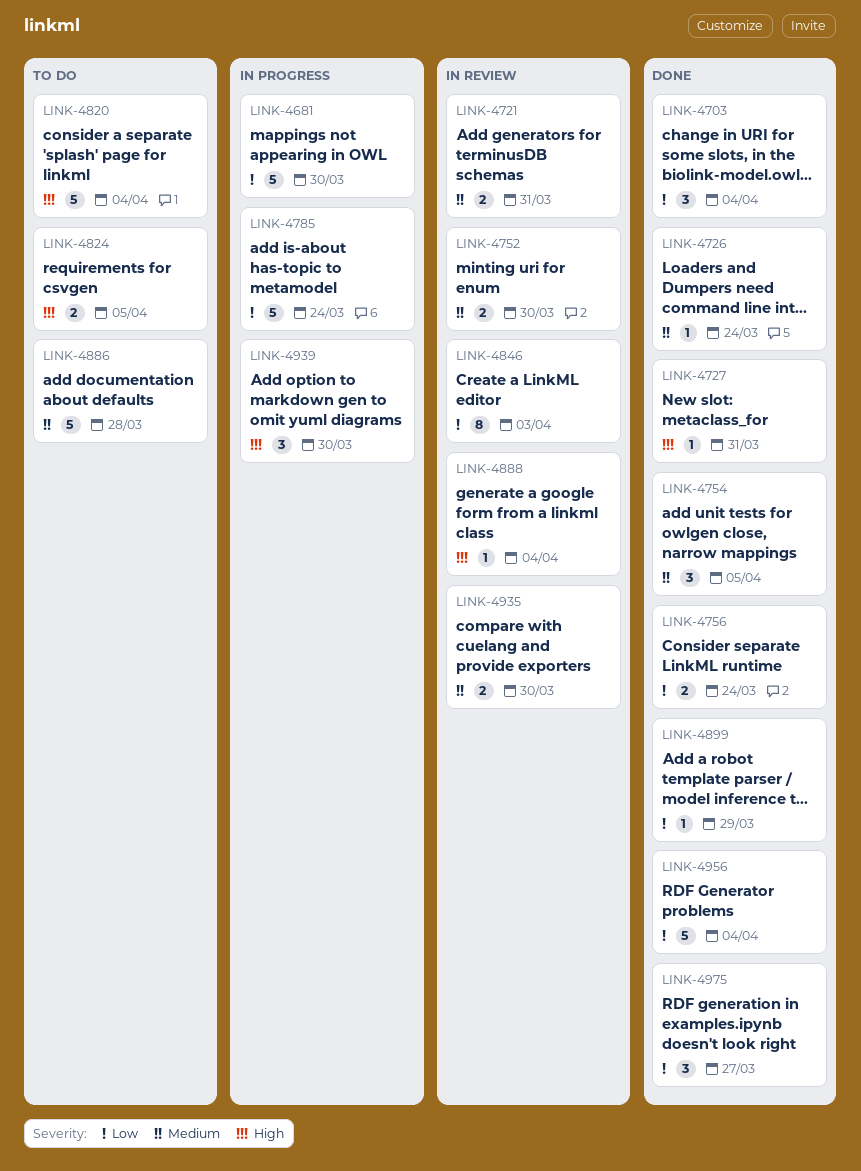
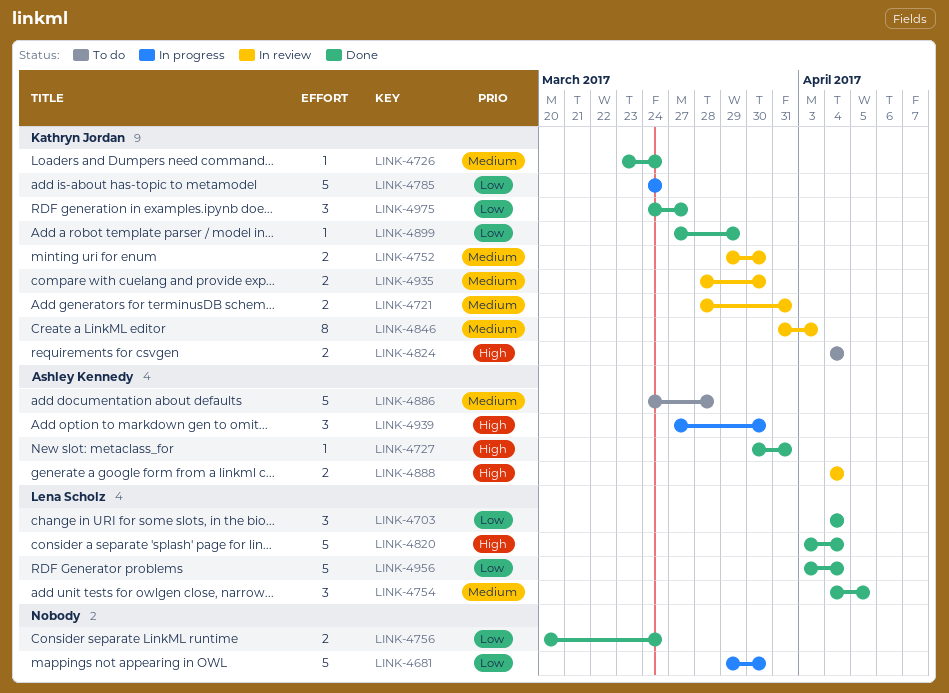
LINK-4820, status: To do -> Done
LINK-4824, due: Apr 5 -> Apr 4
LINK-4846, priority: Low -> Medium
LINK-4888, estimate: 1 -> 2

